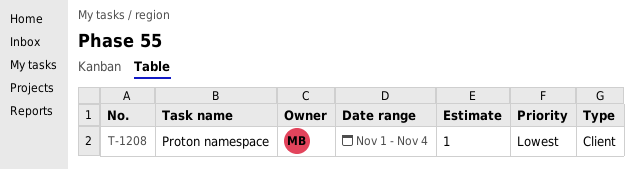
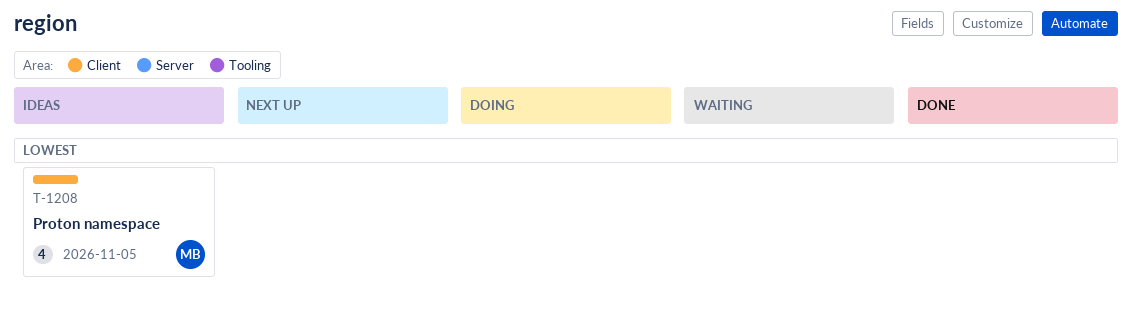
T-1208, estimate: 1 -> 4
T-1208, due: Nov 4 -> Nov 5

